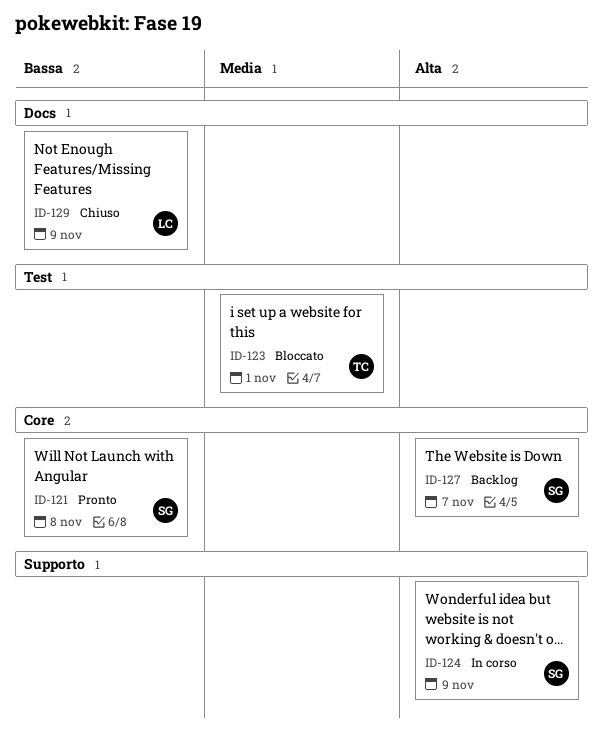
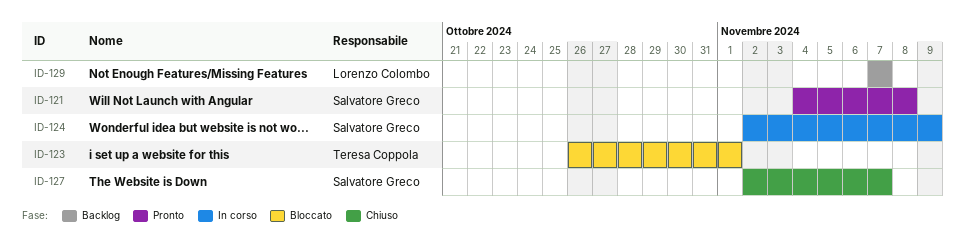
ID-127, status: Backlog -> Chiuso
ID-129, status: Chiuso -> Backlog
ID-129, due: Nov 9 -> Nov 7

